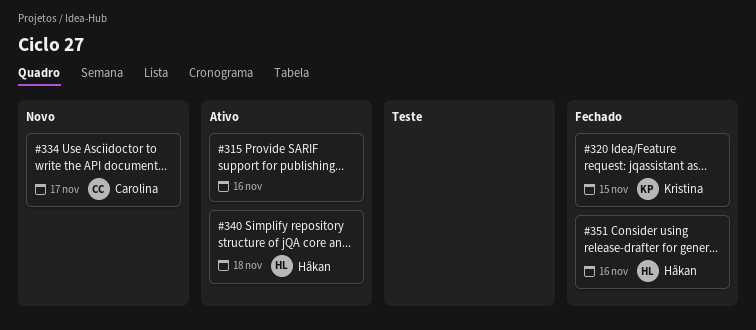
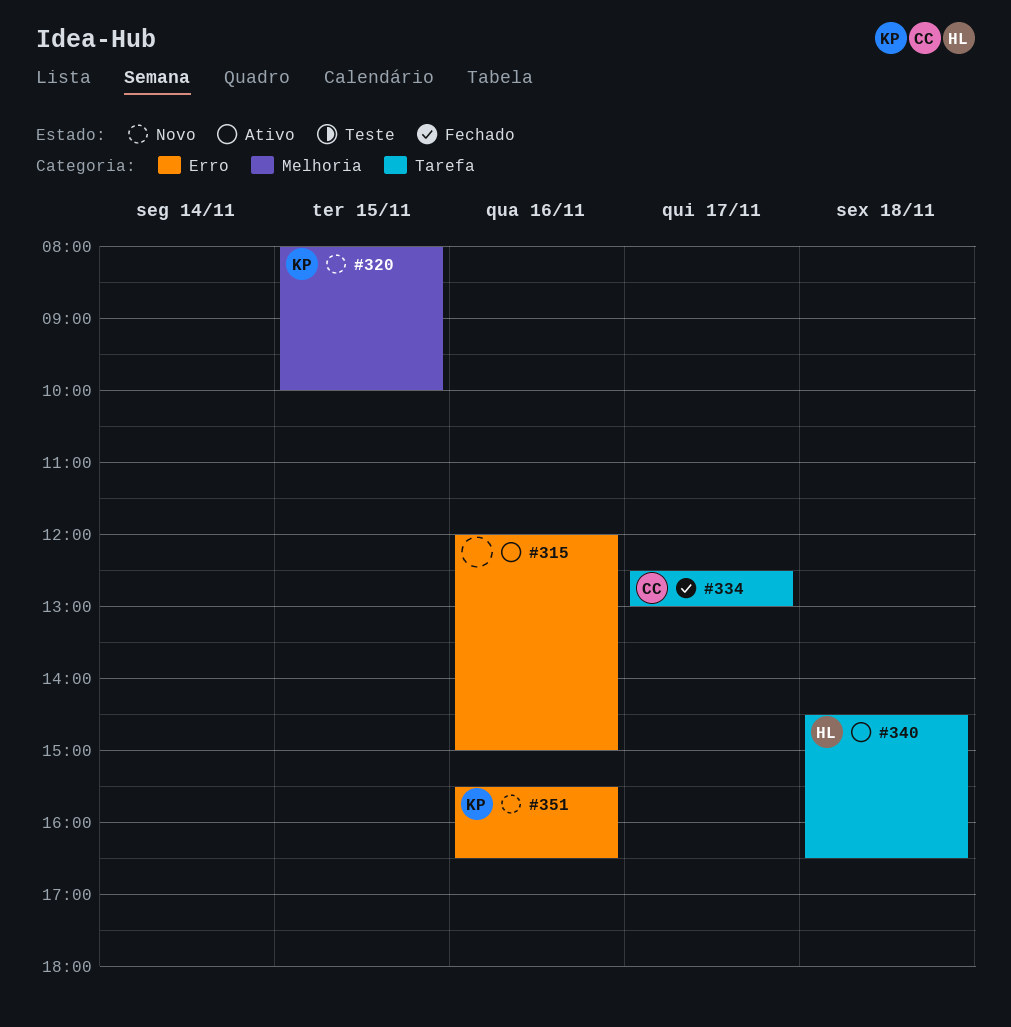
#320, status: Fechado -> Novo
#334, status: Novo -> Fechado
#351, status: Fechado -> Novo
#351, owner: Håkan -> Kristina

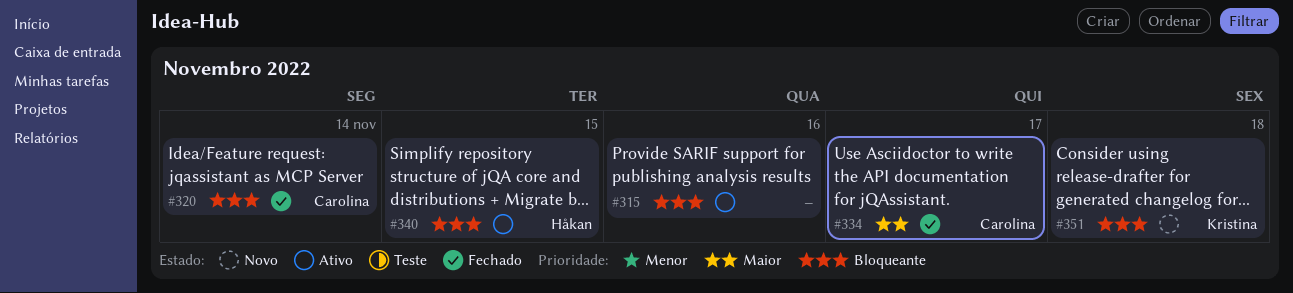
#320, status: Novo -> Fechado
#320, owner: Kristina -> Carolina
#320, day: Nov 15 -> Nov 14
#340, day: Nov 18 -> Nov 15
#351, day: Nov 16 -> Nov 18

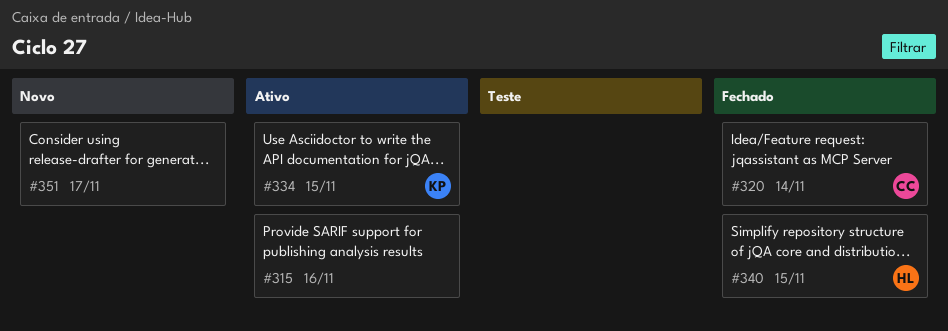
#334, status: Fechado -> Ativo
#334, owner: Carolina -> Kristina
#334, day: Nov 17 -> Nov 15
#340, status: Ativo -> Fechado
#351, owner: Kristina -> none
#351, day: Nov 18 -> Nov 17

